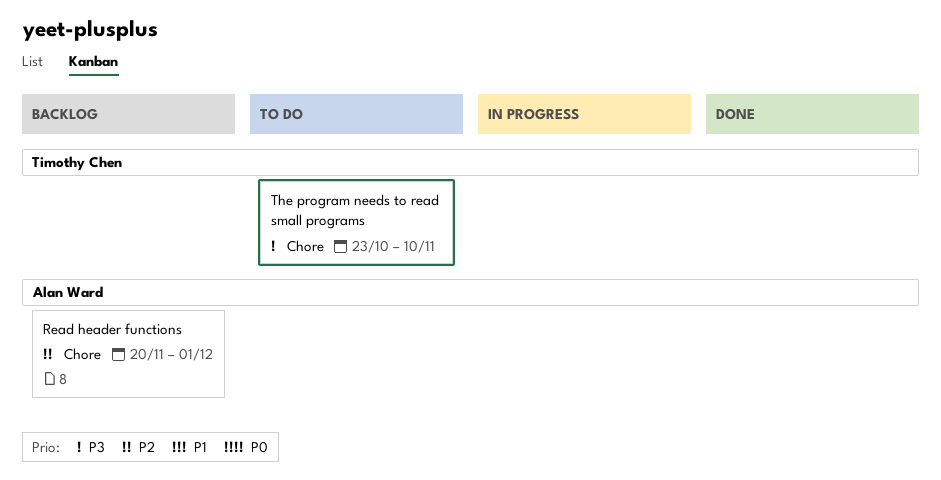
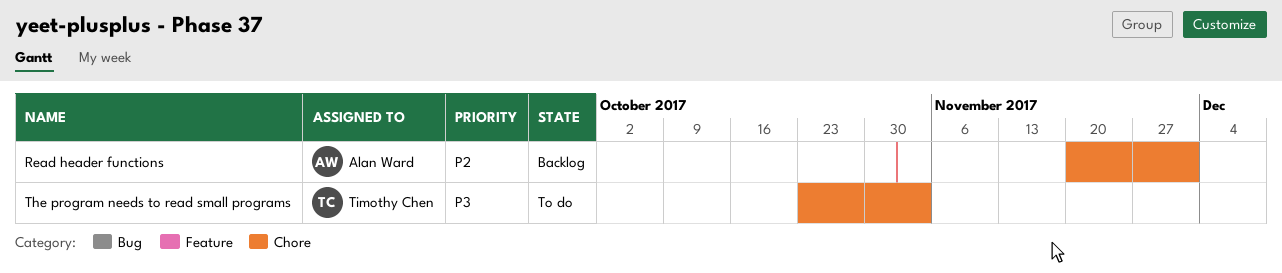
The program needs to read small programs, due: Nov 10 -> Nov 3

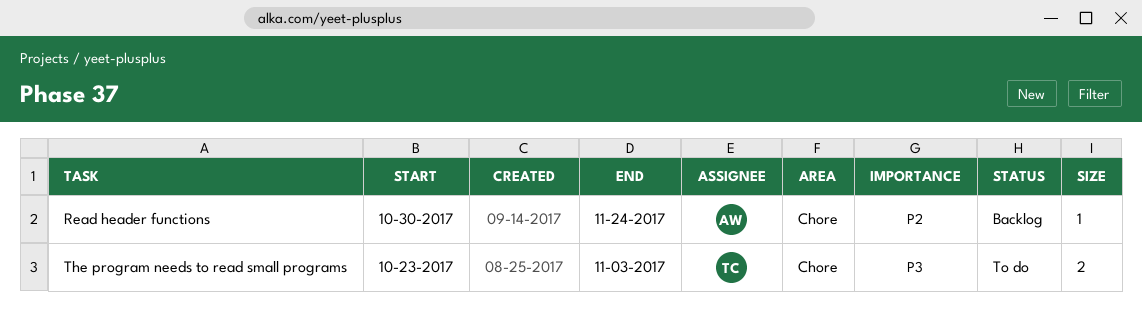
Read header functions, start: Nov 20 -> Oct 30
Read header functions, due: Dec 1 -> Nov 24

